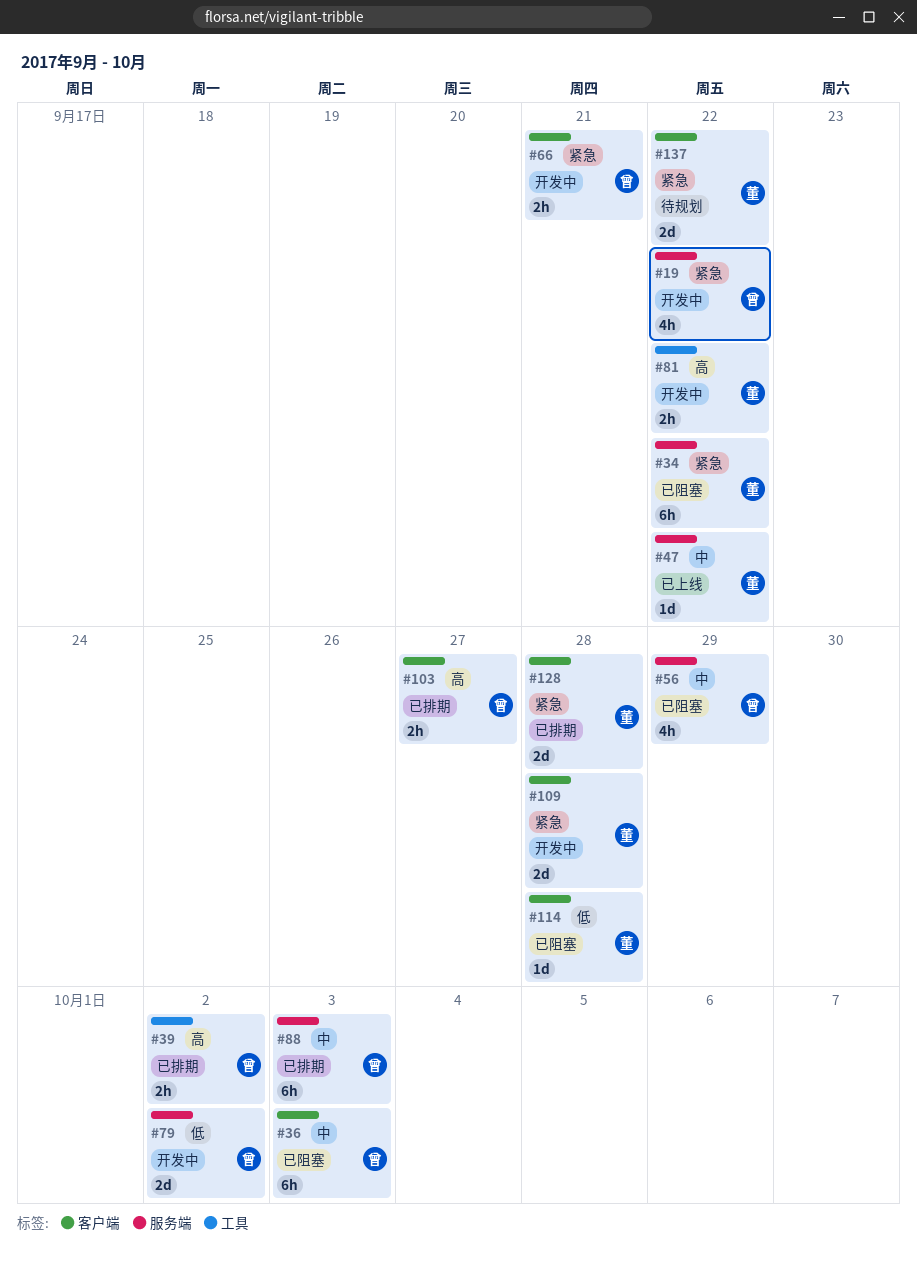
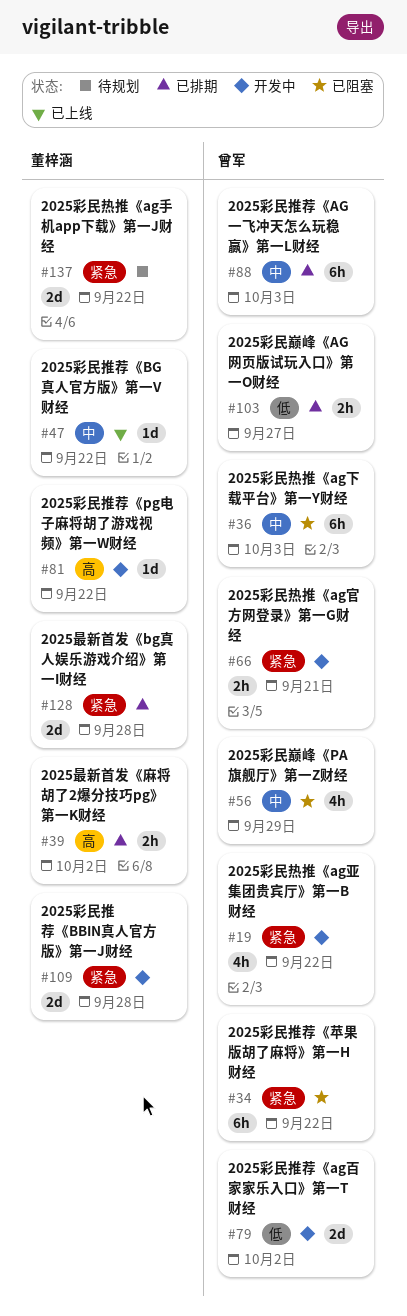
#34, owner: 董梓涵 -> 曾军
#39, owner: 曾军 -> 董梓涵
#81, estimate: 2h -> 1d
#103, priority: 高 -> 低
#114: present -> none

